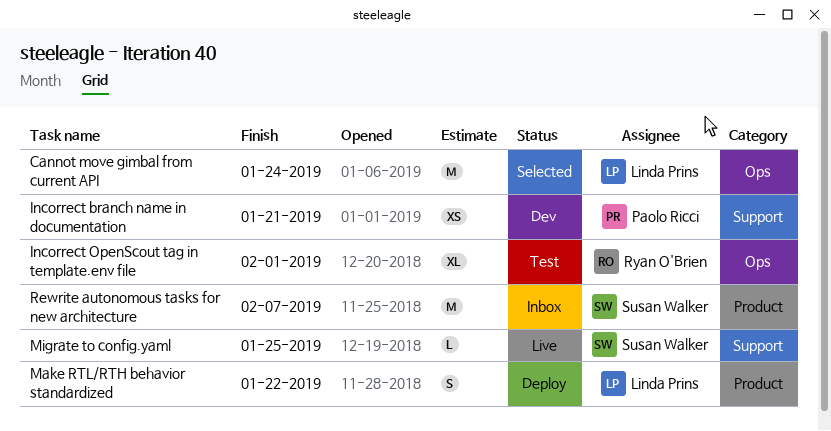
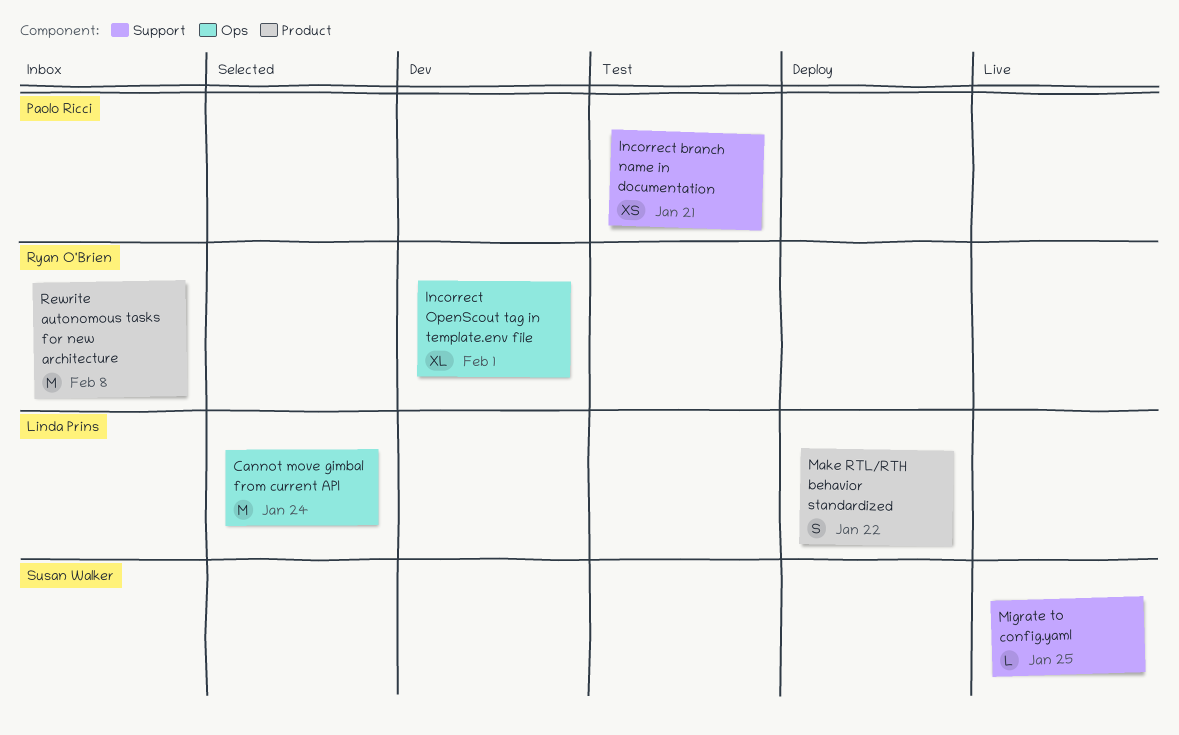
Incorrect branch name in documentation, status: Dev -> Test
Incorrect OpenScout tag in template.env file, status: Test -> Dev
Rewrite autonomous tasks for new architecture, owner: Susan Walker -> Ryan O'Brien
Rewrite autonomous tasks for new architecture, due: Feb 7 -> Feb 8

